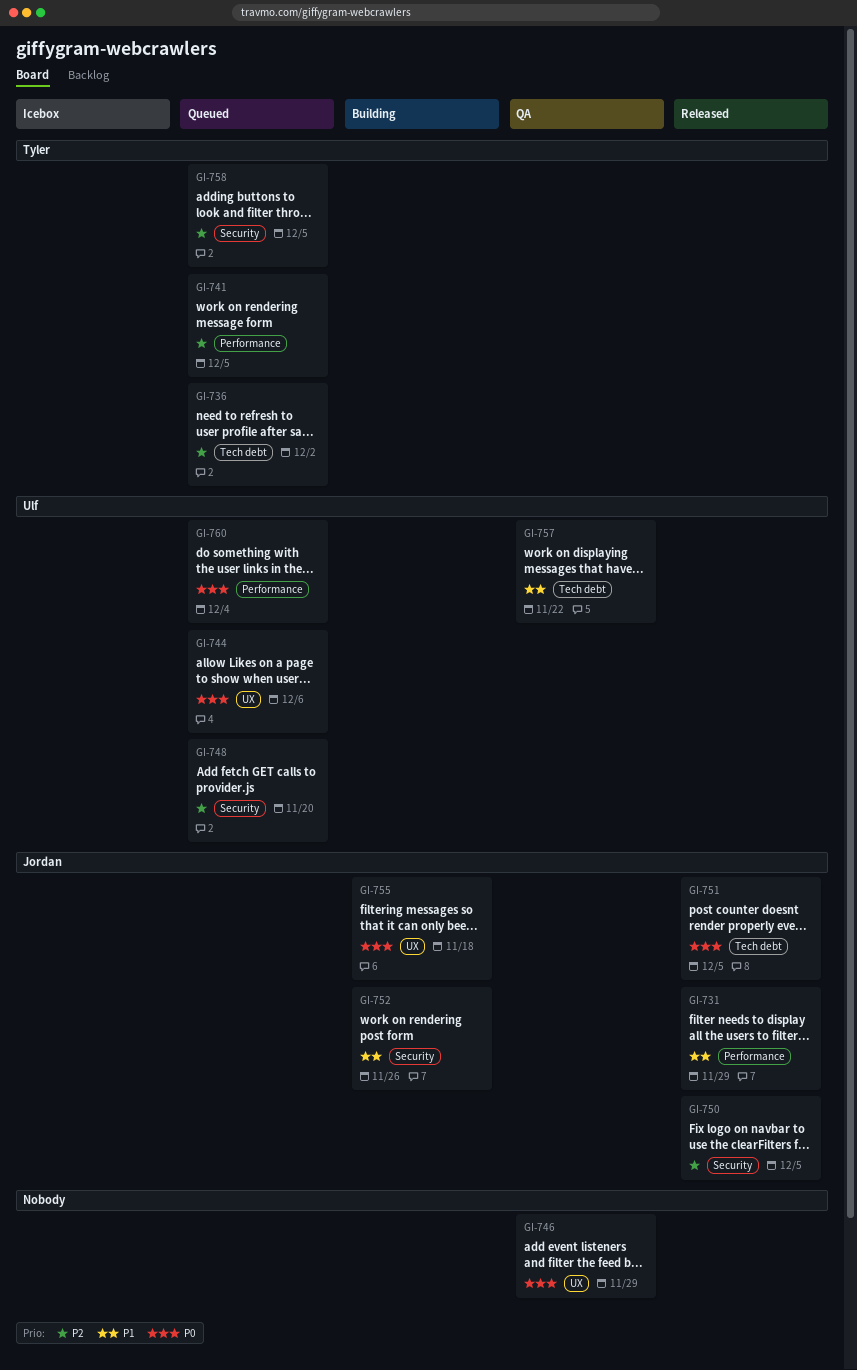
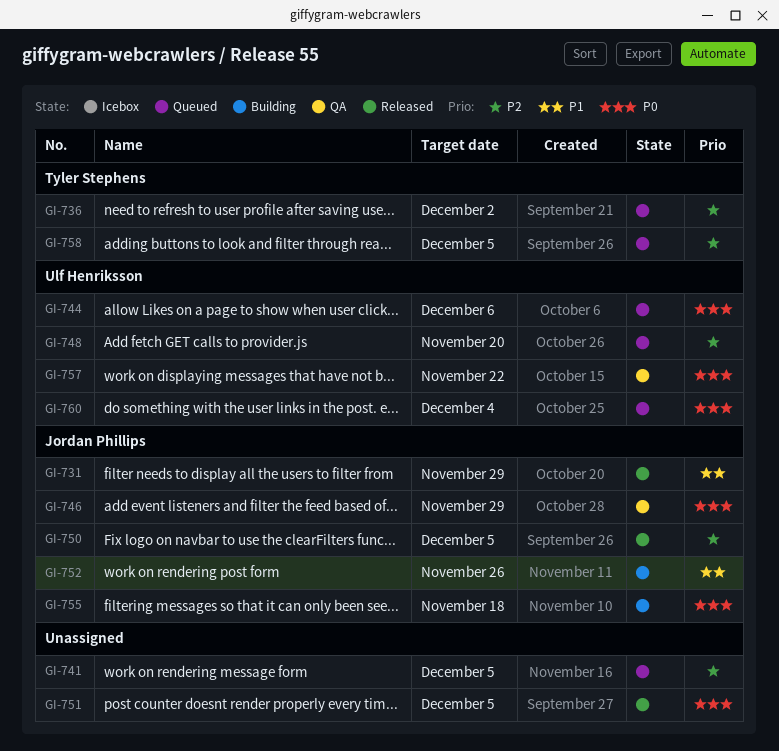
GI-741, owner: Tyler Stephens -> none
GI-746, owner: none -> Jordan Phillips
GI-751, owner: Jordan Phillips -> none
GI-757, priority: P1 -> P0

